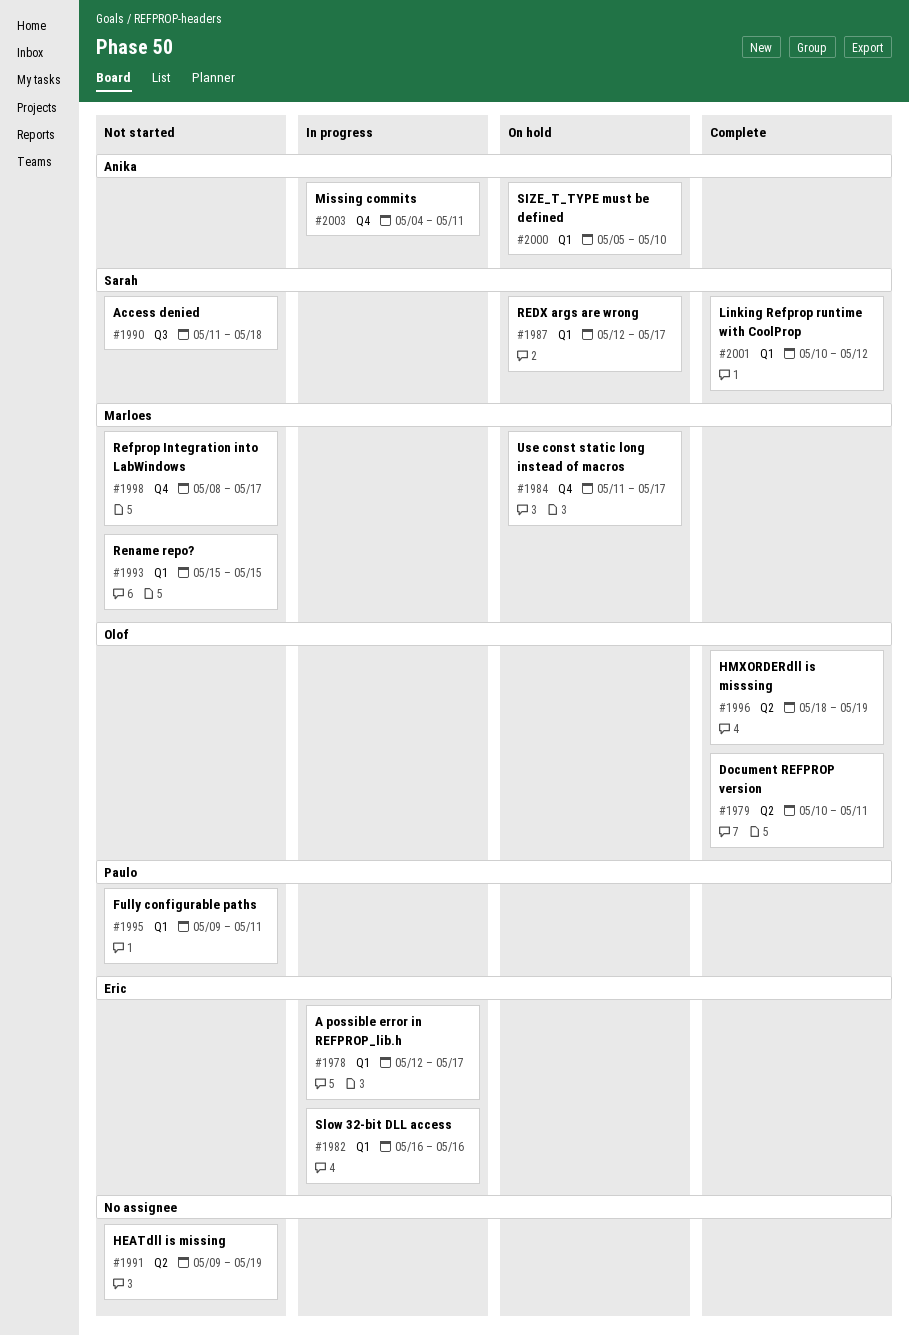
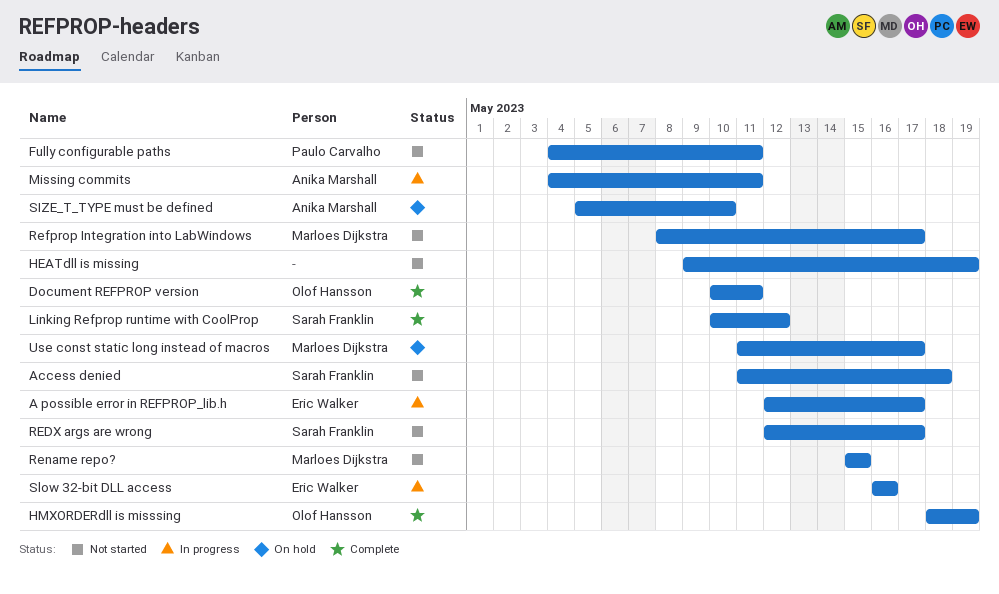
Fully configurable paths, start: May 9 -> May 4
REDX args are wrong, status: On hold -> Not started

